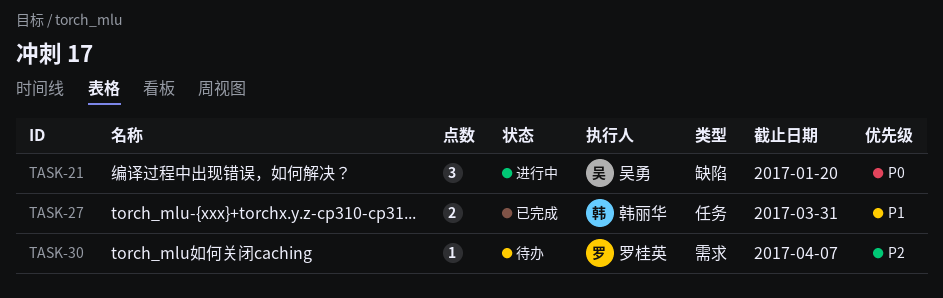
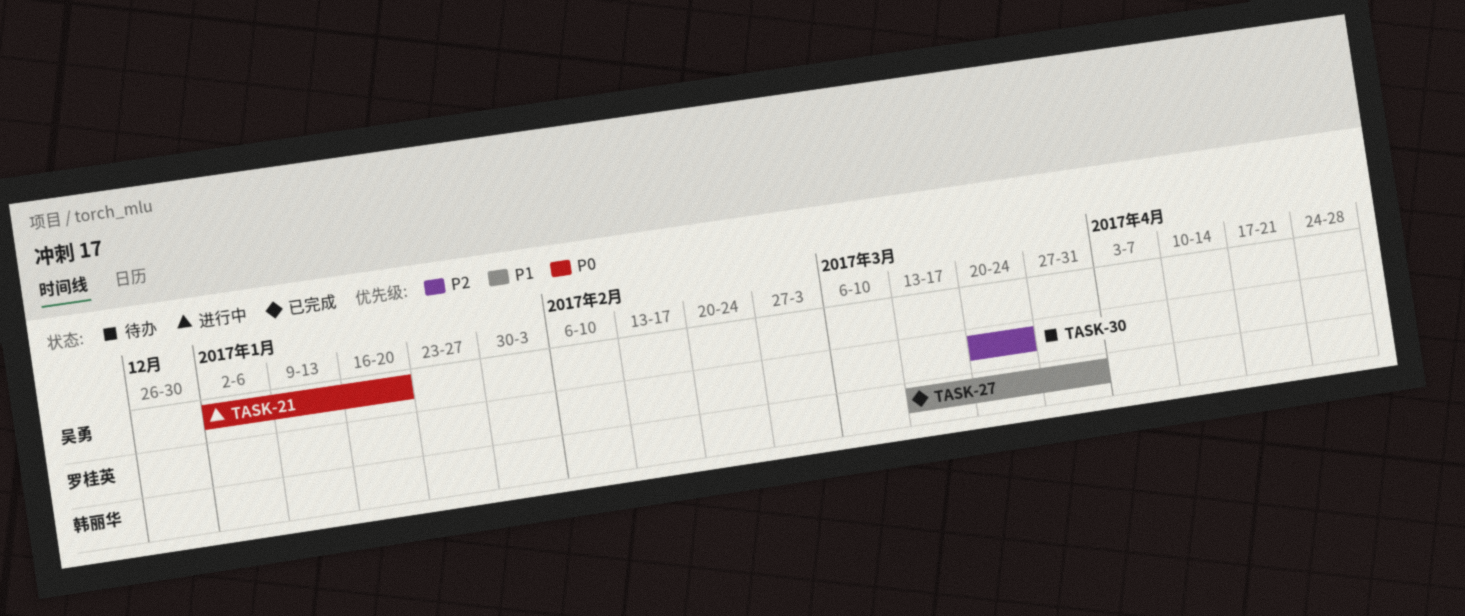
TASK-30, due: Apr 7 -> Mar 24

